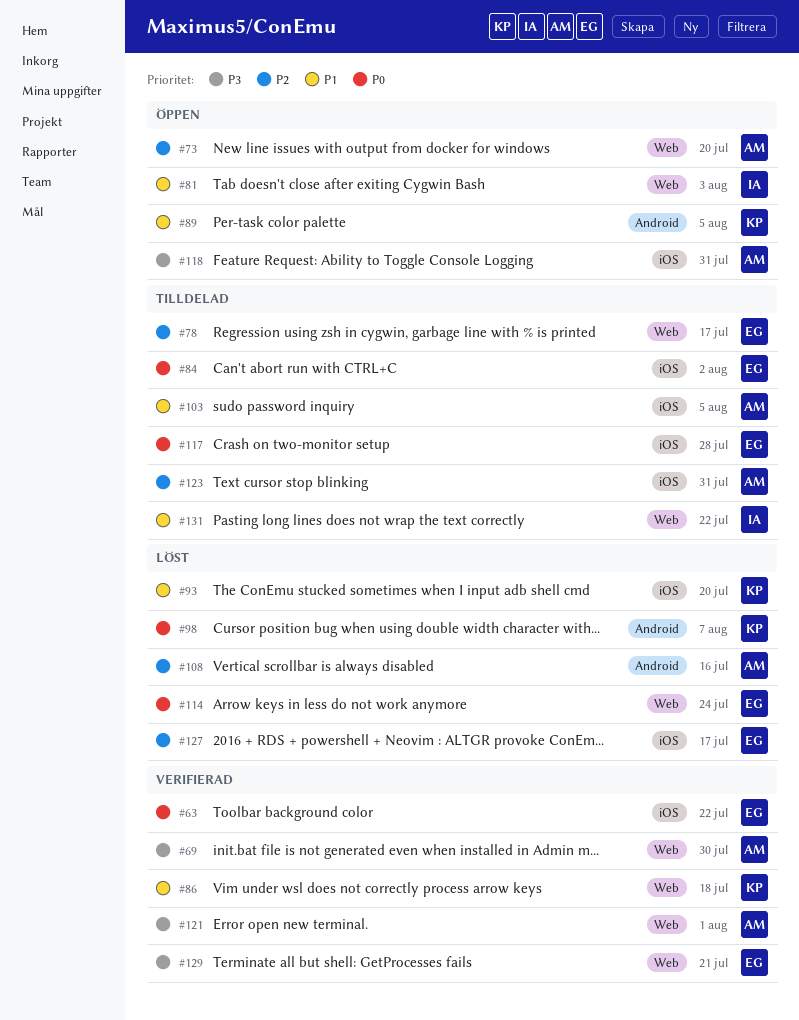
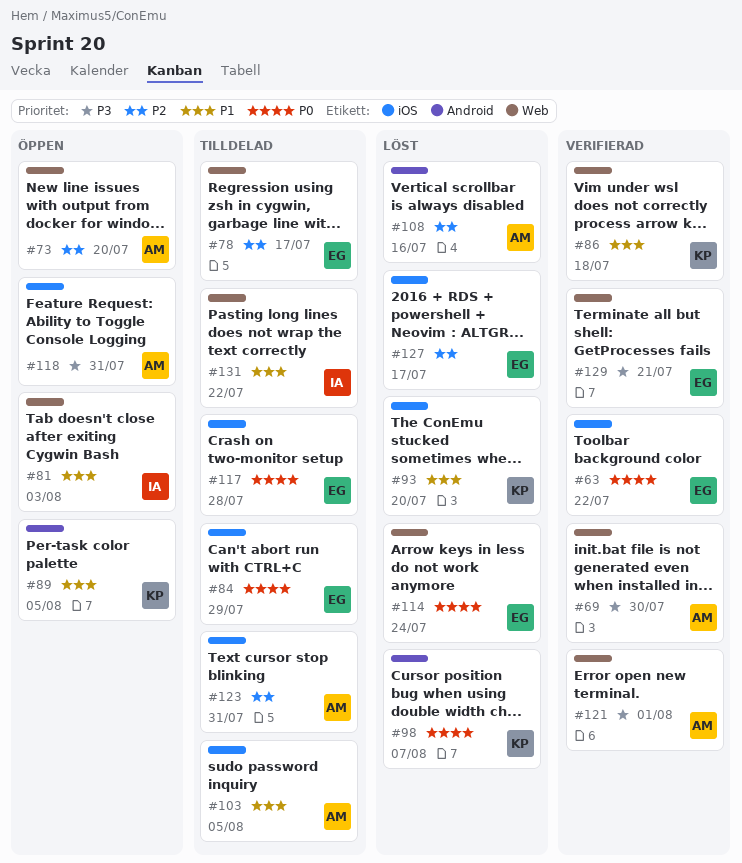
#84, due: Aug 2 -> Jul 29

